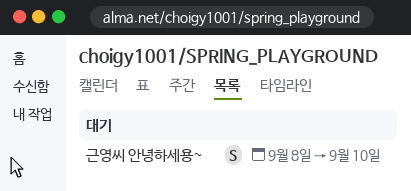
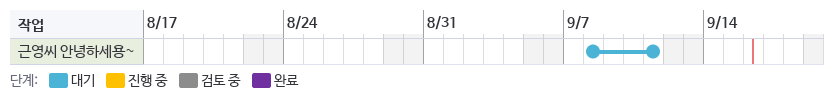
근영씨 안녕하세용~, due: Sep 10 -> Sep 11

